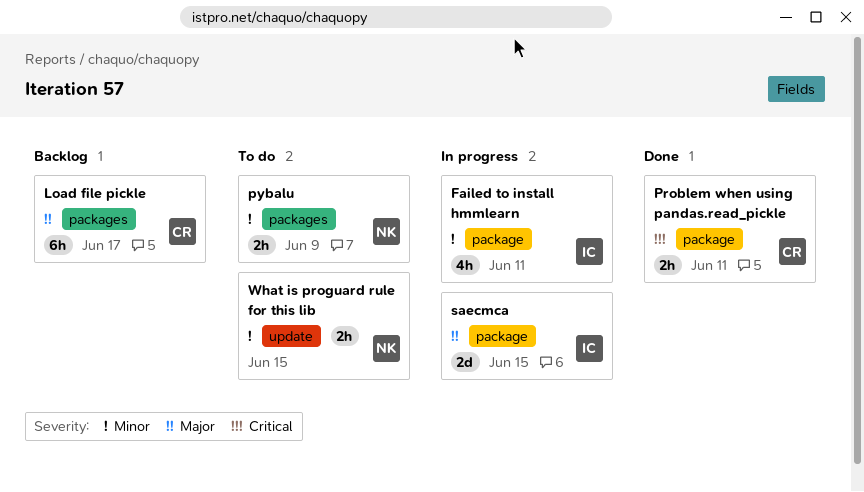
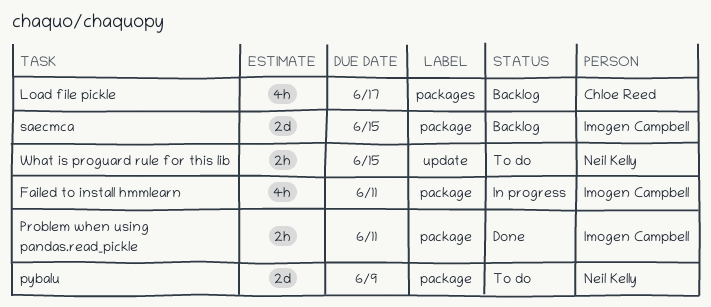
Load file pickle, estimate: 6h -> 4h
Problem when using pandas.read_pickle, owner: Chloe Reed -> Imogen Campbell
pybalu, label: packages -> package
pybalu, estimate: 2h -> 2d
saecmca, status: In progress -> Backlog

